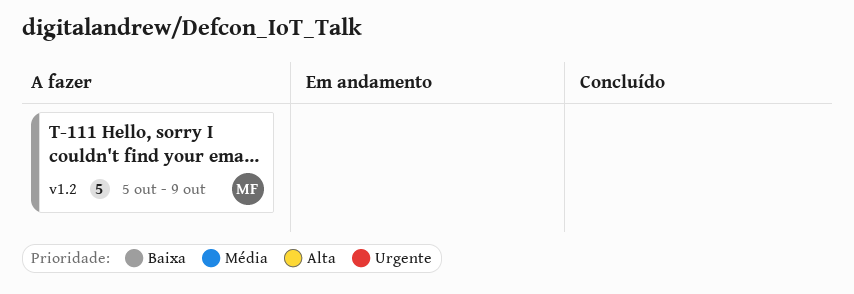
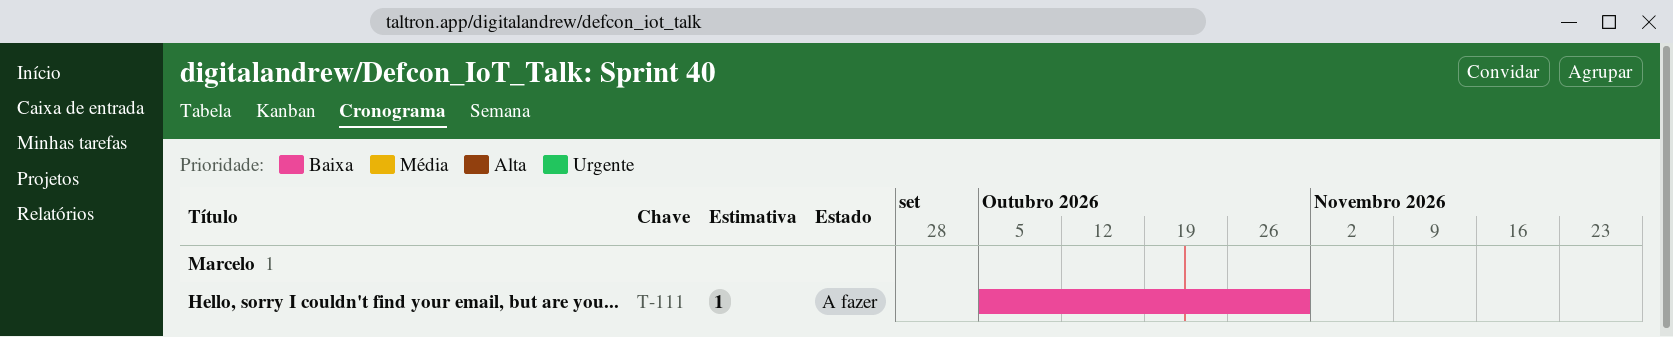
T-111, estimate: 5 -> 1
T-111, due: Oct 9 -> Oct 30

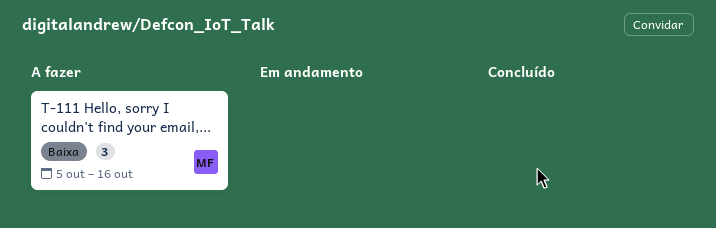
T-111, estimate: 1 -> 3
T-111, due: Oct 30 -> Oct 16

